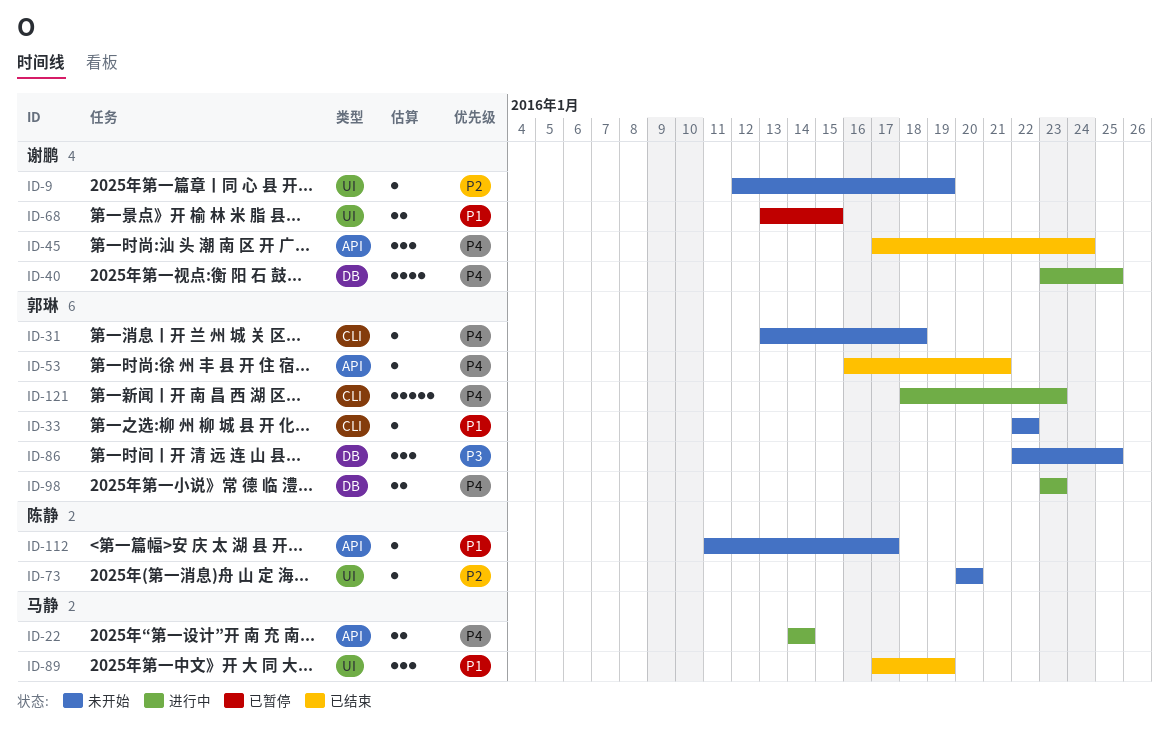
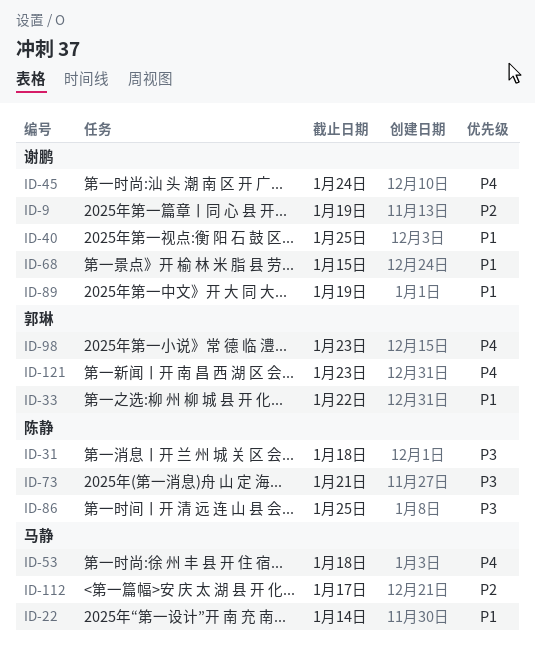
ID-22, priority: P4 -> P1
ID-31, owner: 郭琳 -> 陈静
ID-31, priority: P4 -> P3
ID-40, priority: P4 -> P1
ID-53, owner: 郭琳 -> 马静
ID-53, due: Jan 21 -> Jan 18
ID-73, priority: P2 -> P3
ID-73, due: Jan 20 -> Jan 21
ID-86, owner: 郭琳 -> 陈静
ID-89, owner: 马静 -> 谢鹏
ID-112, owner: 陈静 -> 马静
ID-112, priority: P1 -> P2

